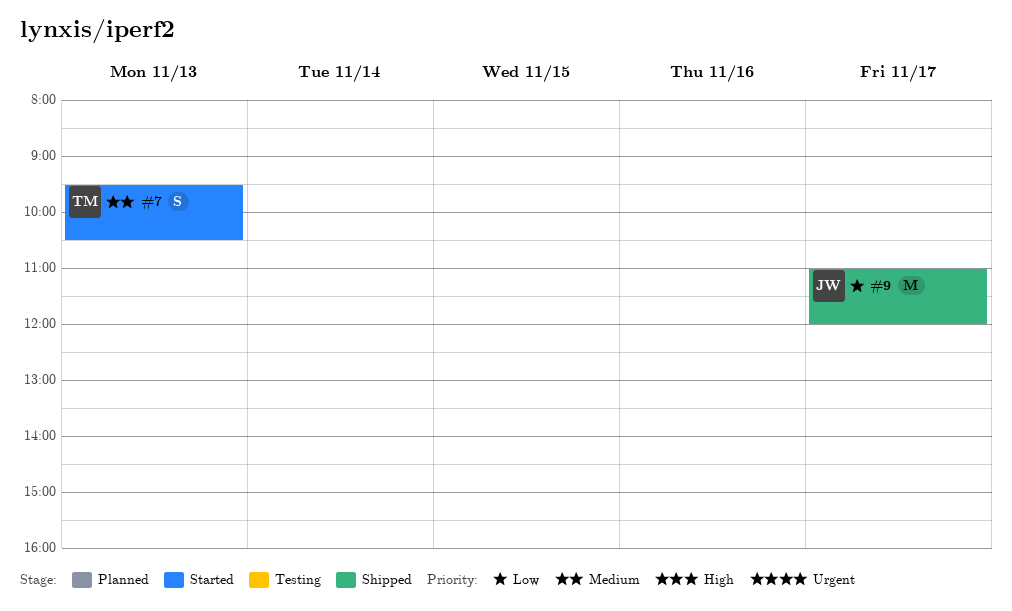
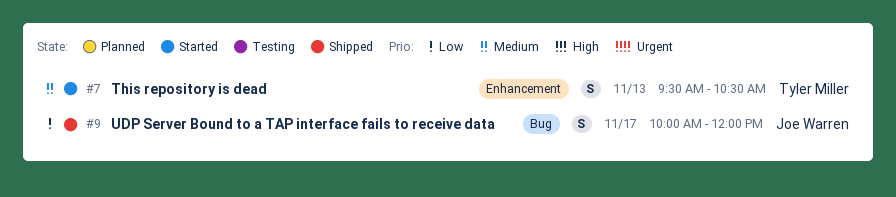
#9, estimate: M -> S
#9, begins: 11:00 -> 10:00

